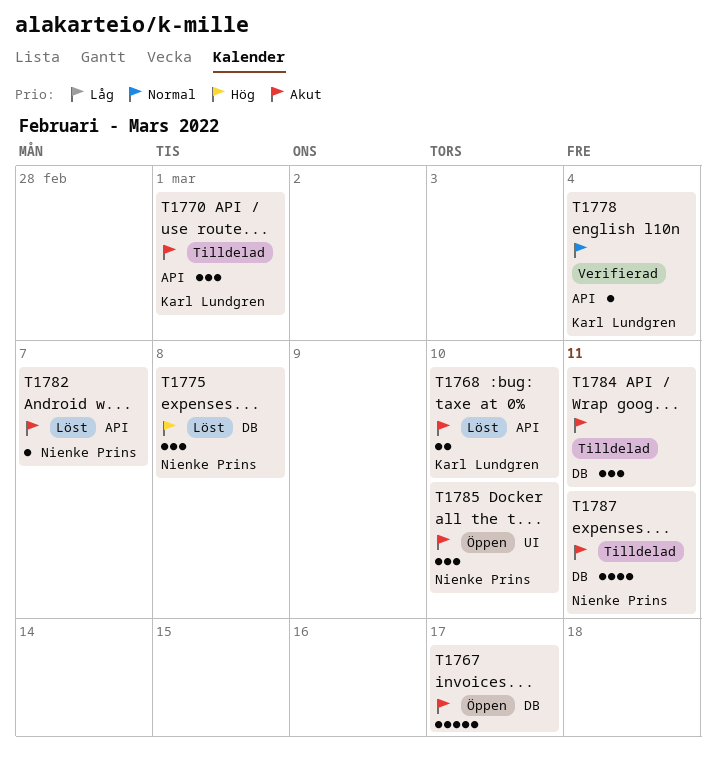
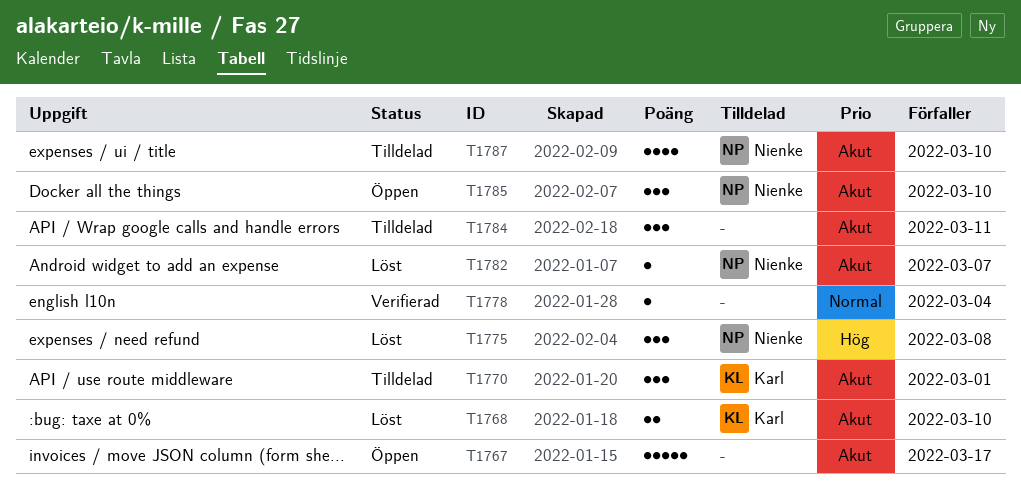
T1778, owner: Karl Lundgren -> none
T1787, due: Mar 11 -> Mar 10

